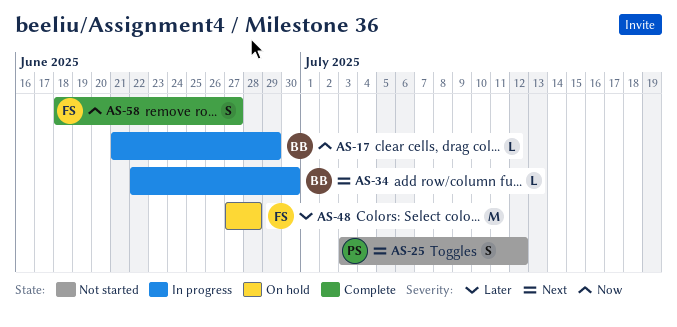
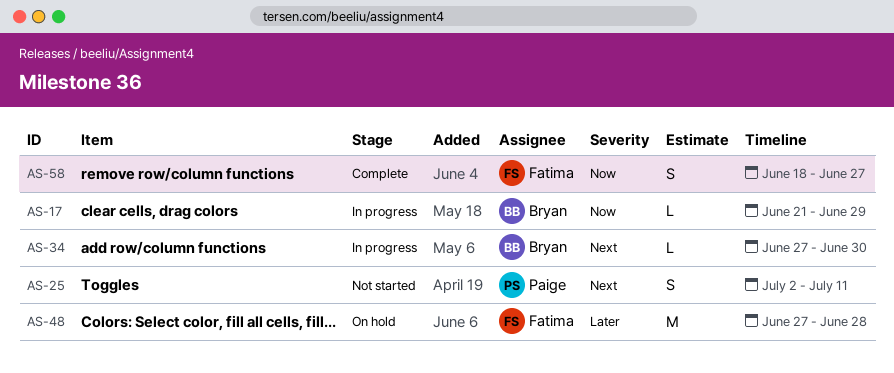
AS-25, start: Jul 3 -> Jul 2
AS-25, due: Jul 12 -> Jul 11
AS-34, start: Jun 22 -> Jun 27

